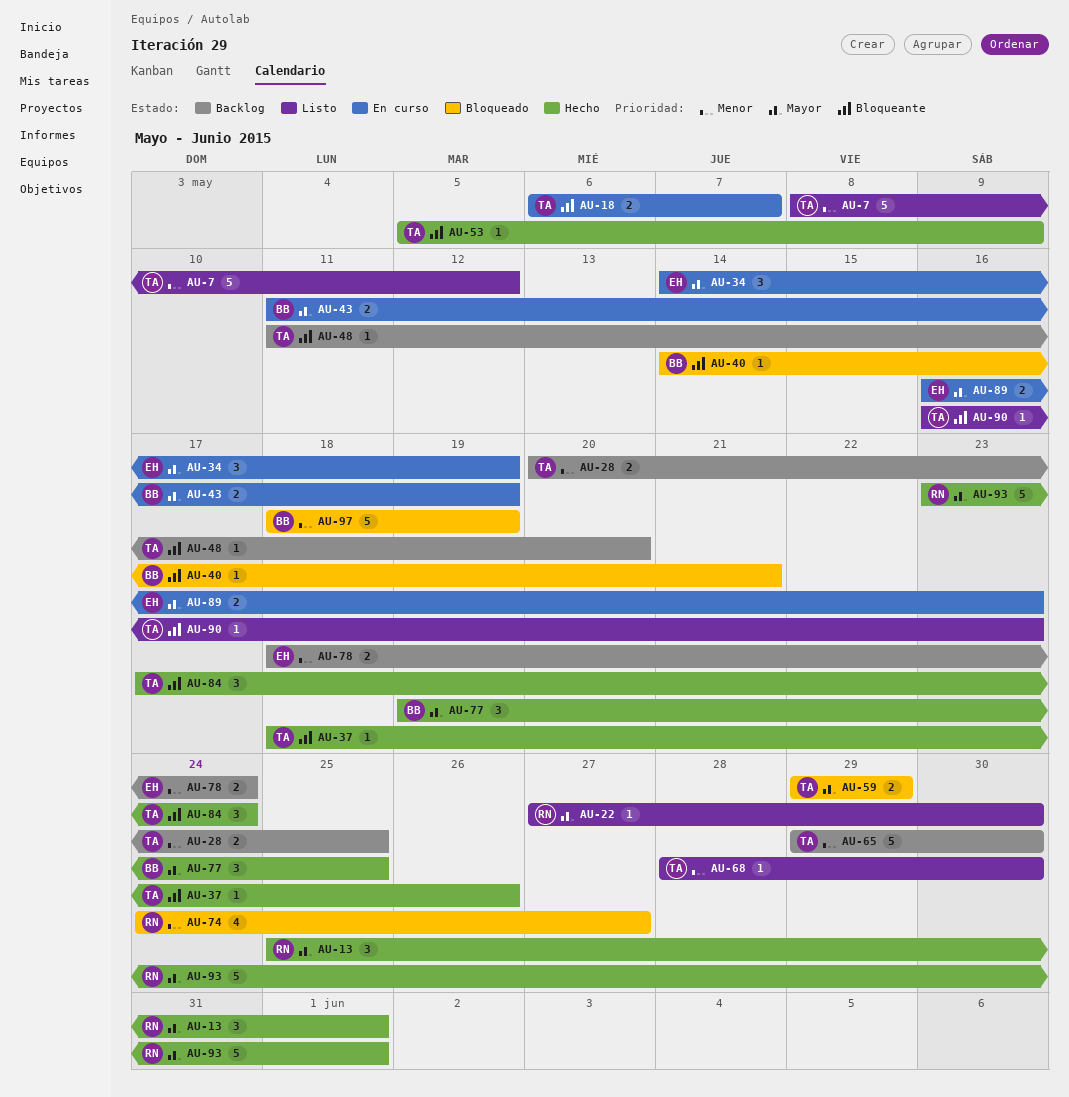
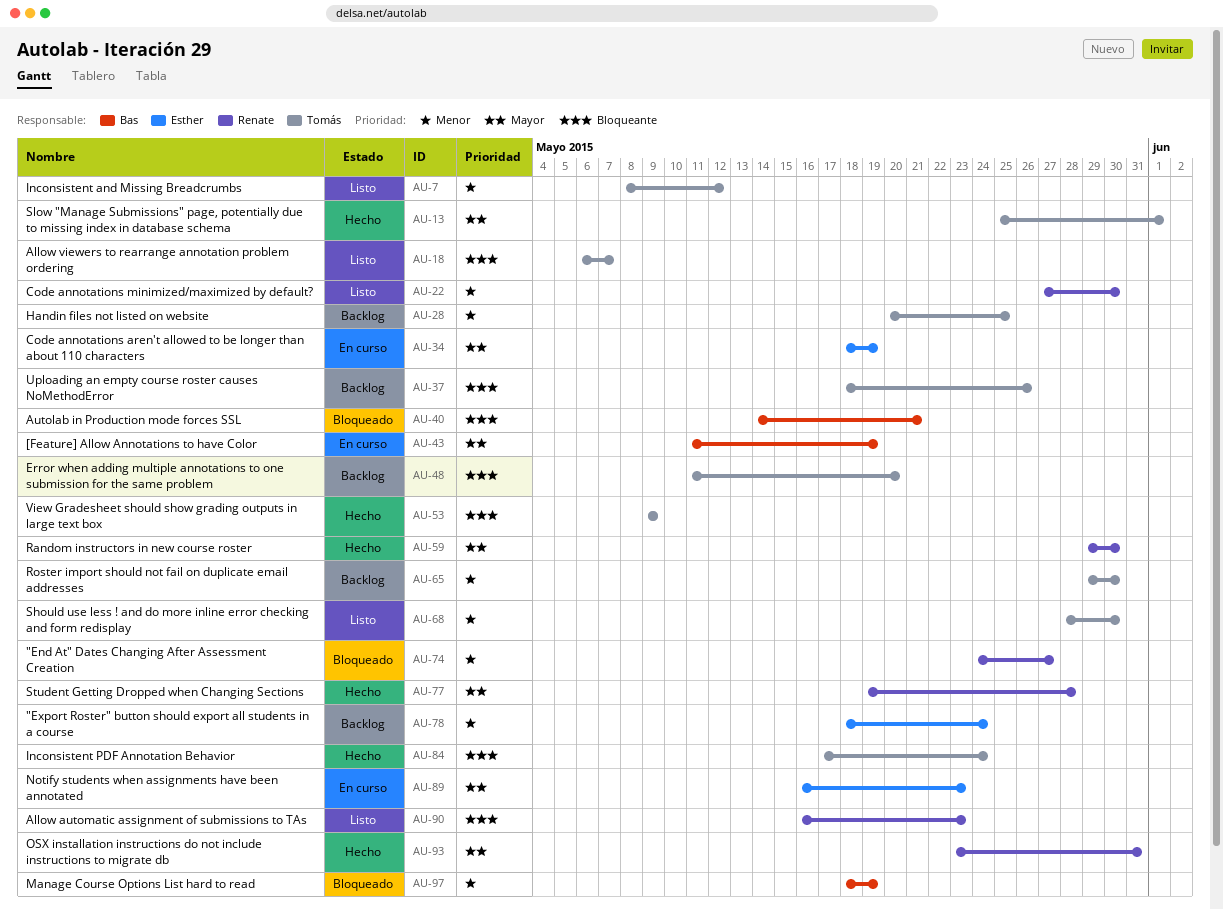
AU-13, owner: Renate -> Tomás
AU-18, status: En curso -> Listo
AU-22, priority: Mayor -> Menor
AU-34, start: May 14 -> May 18
AU-37, status: Hecho -> Backlog
AU-53, start: May 5 -> May 9
AU-59, status: Bloqueado -> Hecho
AU-59, owner: Tomás -> Renate
AU-59, due: May 29 -> May 30
AU-77, owner: Bas -> Renate
AU-77, due: May 25 -> May 28
AU-90, owner: Tomás -> Renate
AU-93, due: Jun 1 -> May 31

